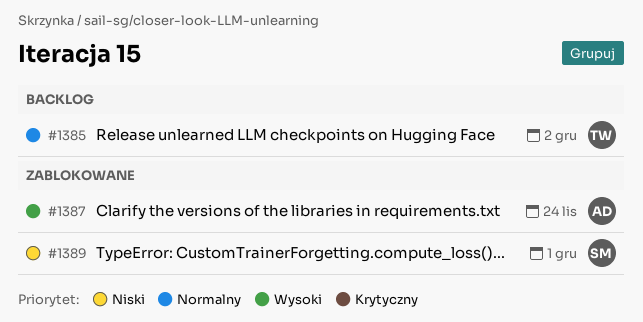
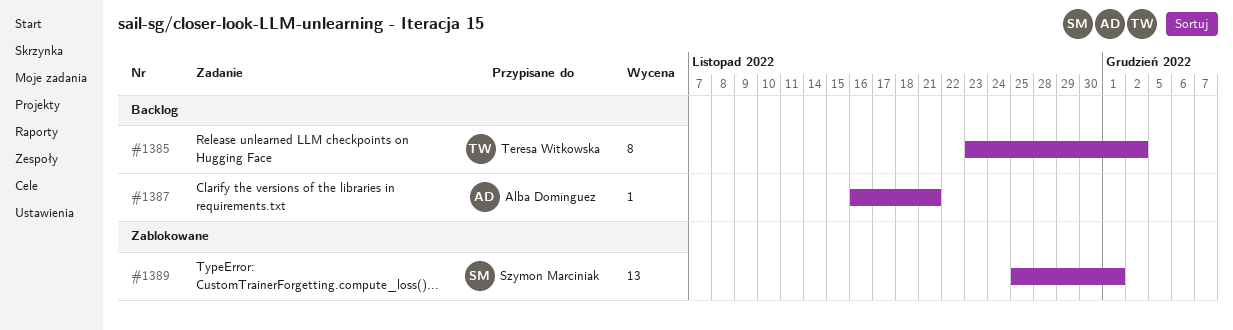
#1387, status: Zablokowane -> Backlog
#1387, due: Nov 24 -> Nov 21

